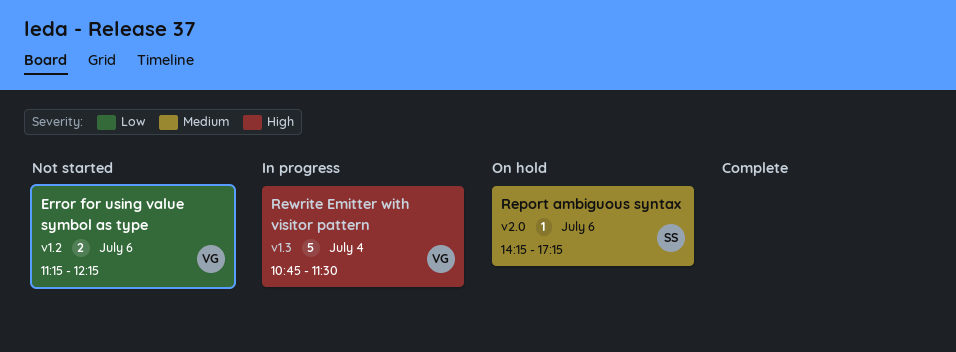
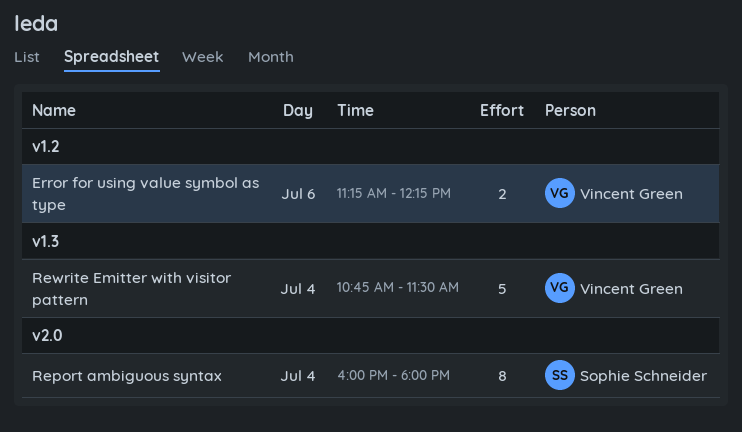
Report ambiguous syntax, estimate: 1 -> 8
Report ambiguous syntax, day: Jul 6 -> Jul 4
Report ambiguous syntax, begins: 14:15 -> 16:00
Report ambiguous syntax, ends: 17:15 -> 18:00

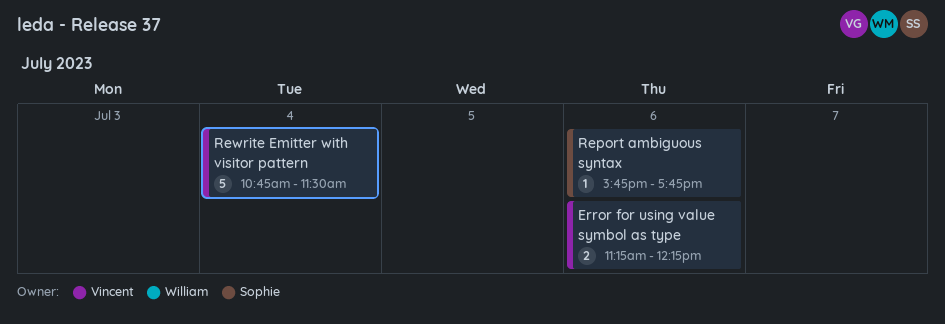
Report ambiguous syntax, estimate: 8 -> 1
Report ambiguous syntax, day: Jul 4 -> Jul 6
Report ambiguous syntax, begins: 16:00 -> 15:45
Report ambiguous syntax, ends: 18:00 -> 17:45

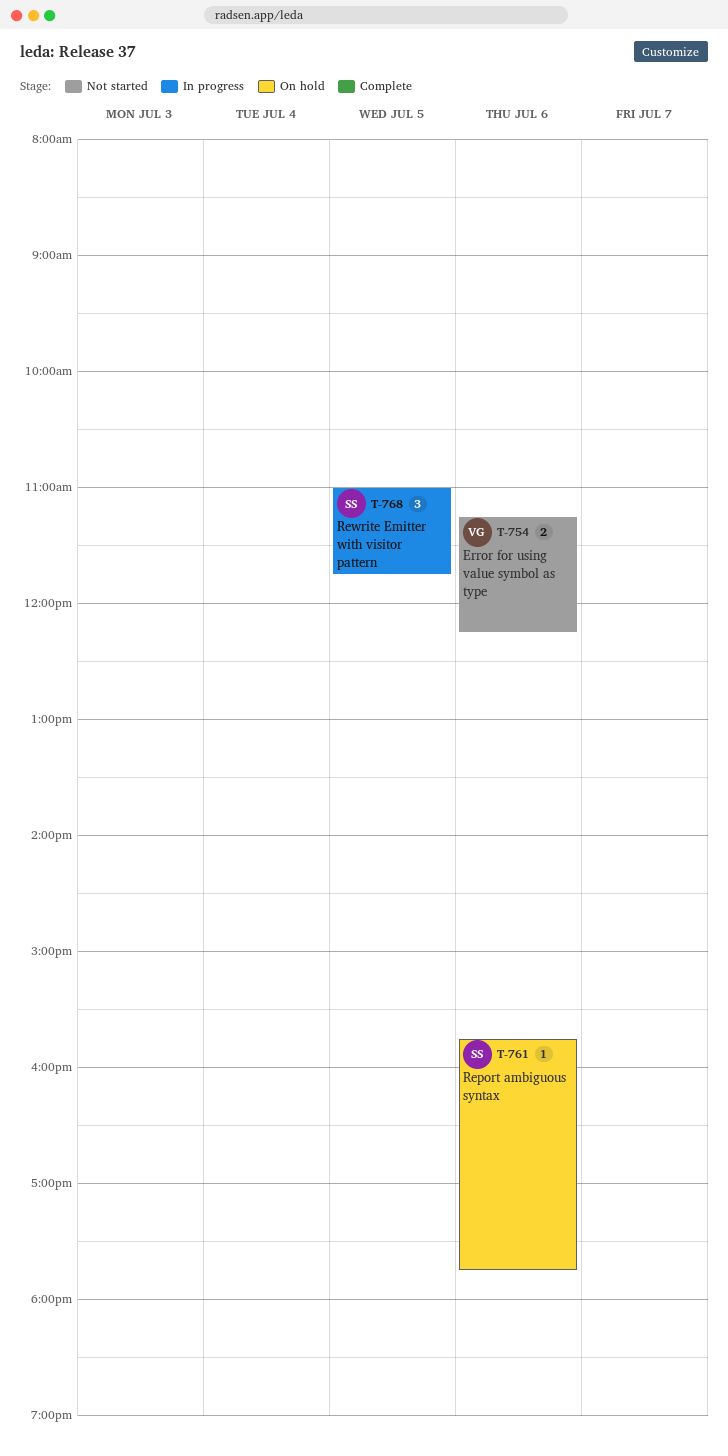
Rewrite Emitter with visitor pattern, owner: Vincent -> Sophie
Rewrite Emitter with visitor pattern, estimate: 5 -> 3
Rewrite Emitter with visitor pattern, day: Jul 4 -> Jul 5
Rewrite Emitter with visitor pattern, begins: 10:45 -> 11:00
Rewrite Emitter with visitor pattern, ends: 11:30 -> 11:45

